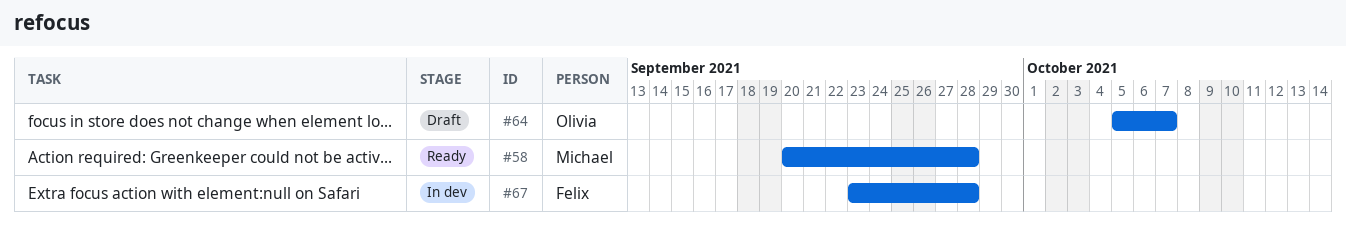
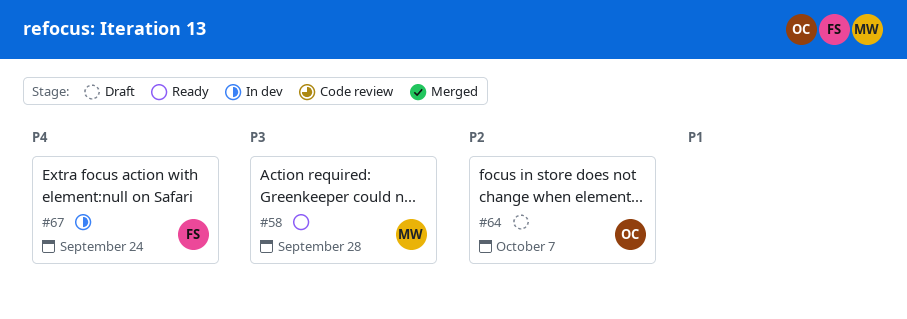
#67, due: Sep 28 -> Sep 24

